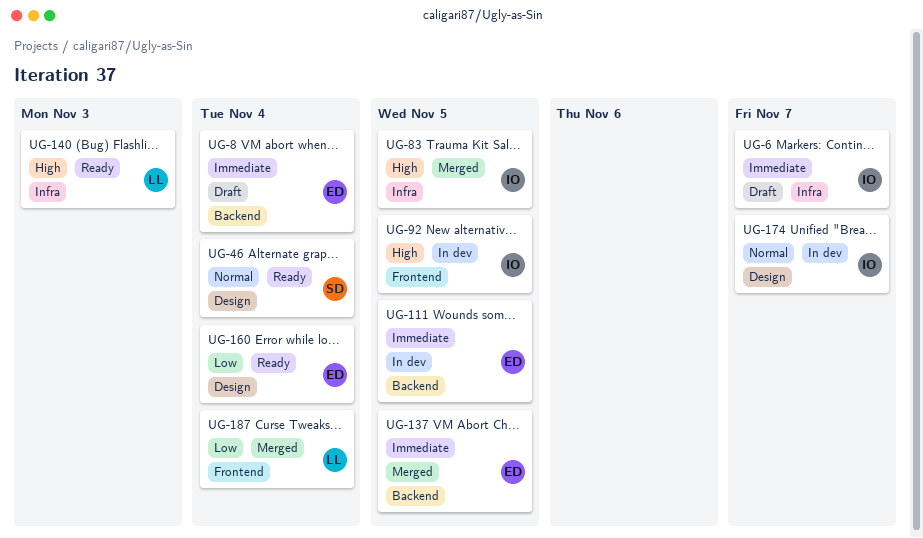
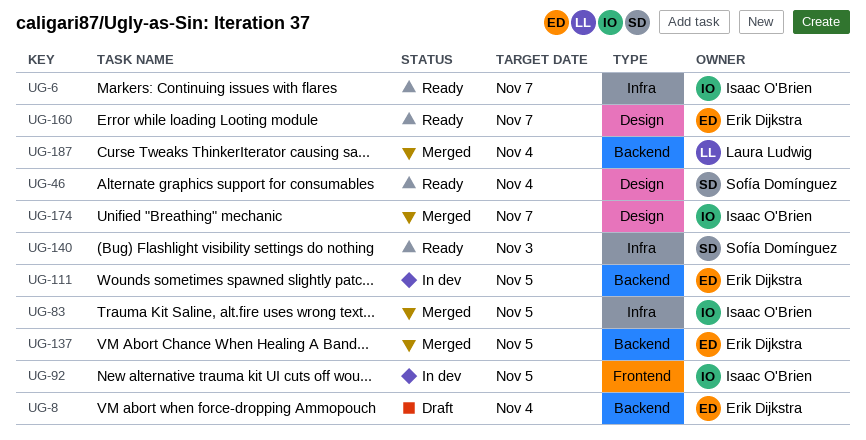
UG-6, status: Draft -> Ready
UG-140, owner: Laura Ludwig -> Sofía Domínguez
UG-160, due: Nov 4 -> Nov 7
UG-174, status: In dev -> Merged
UG-187, label: Frontend -> Backend

